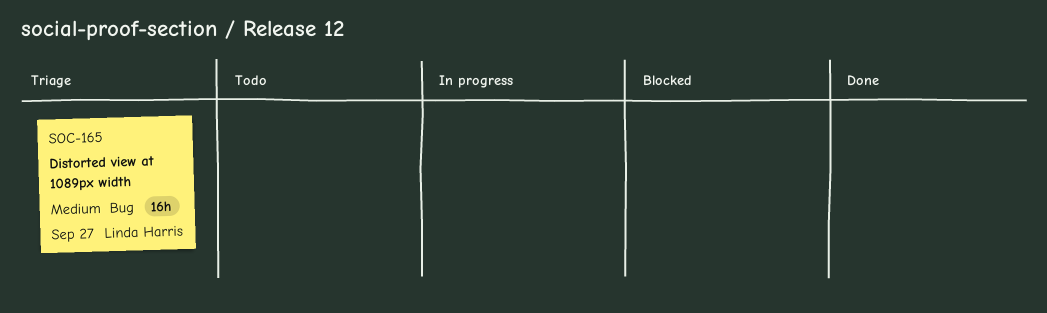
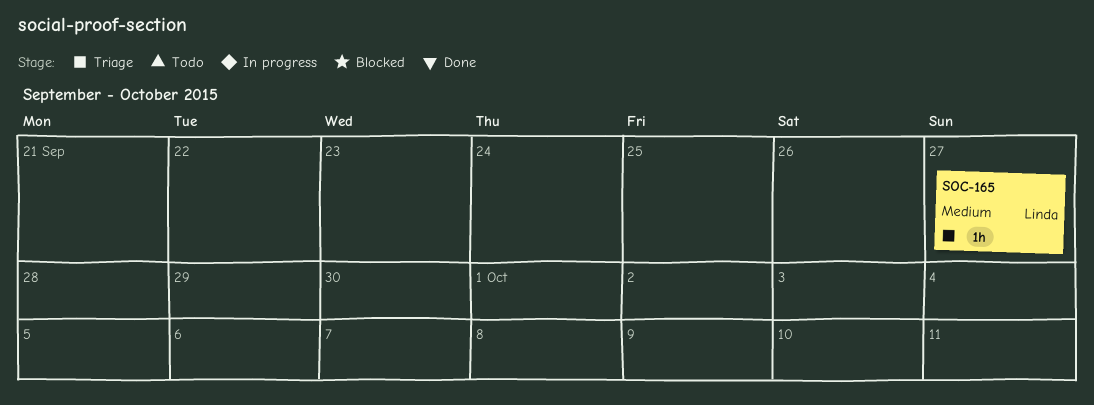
SOC-165, estimate: 16h -> 1h

